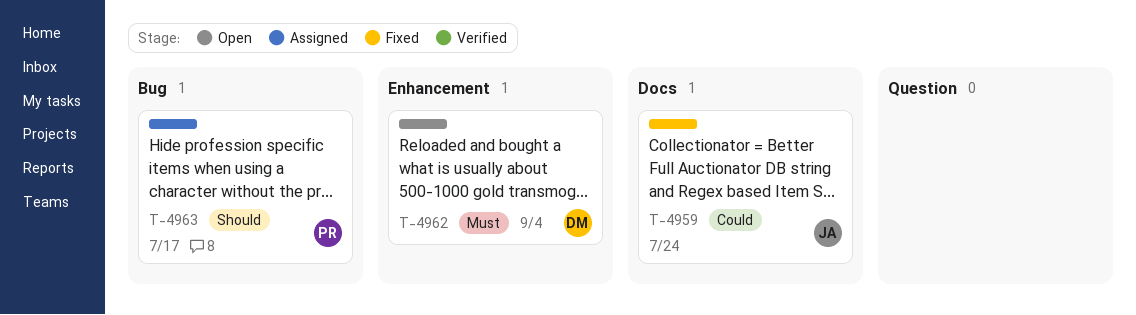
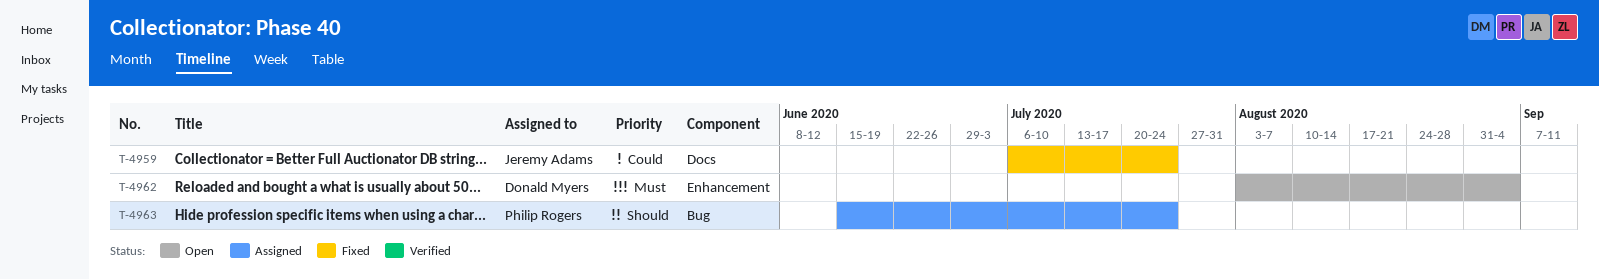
T-4963, due: Jul 17 -> Jul 24

